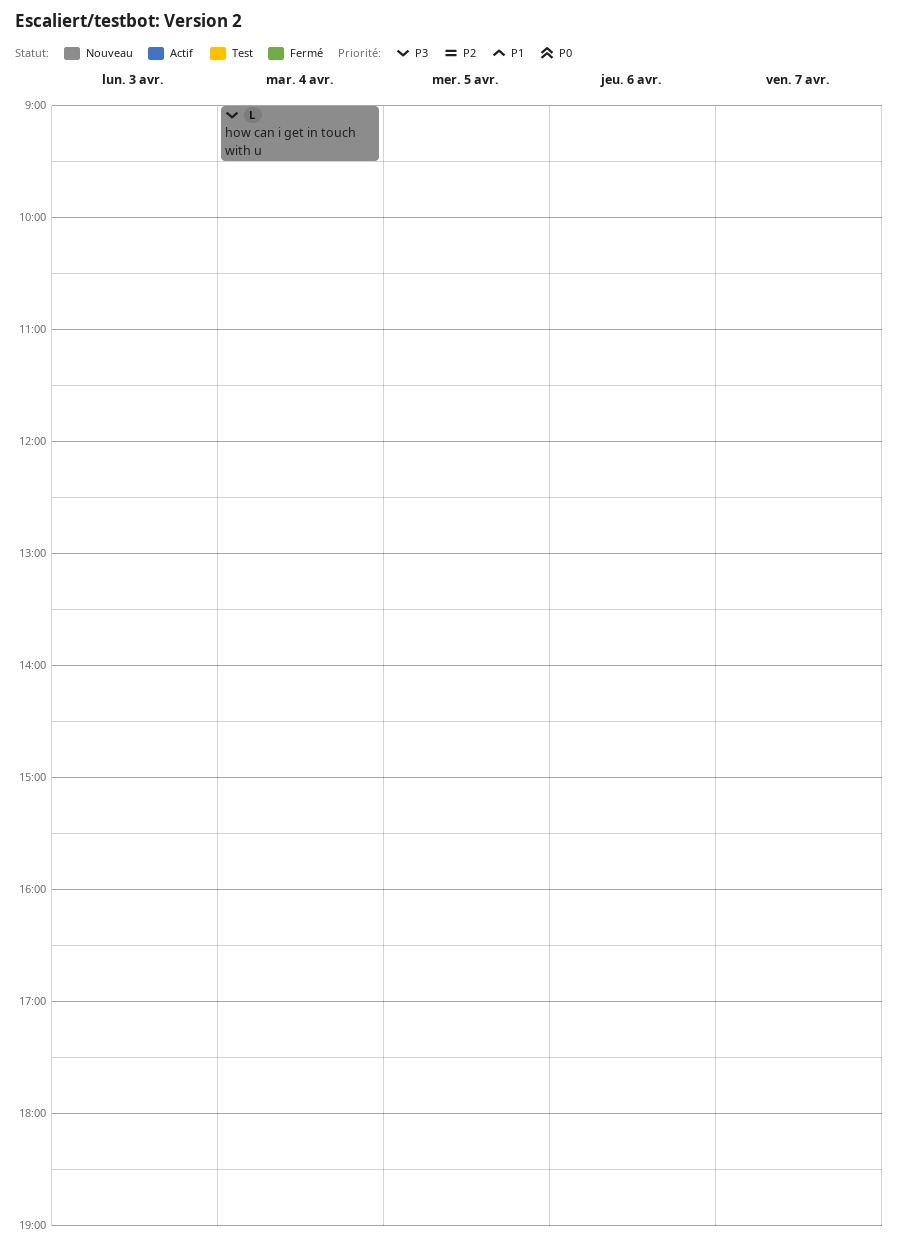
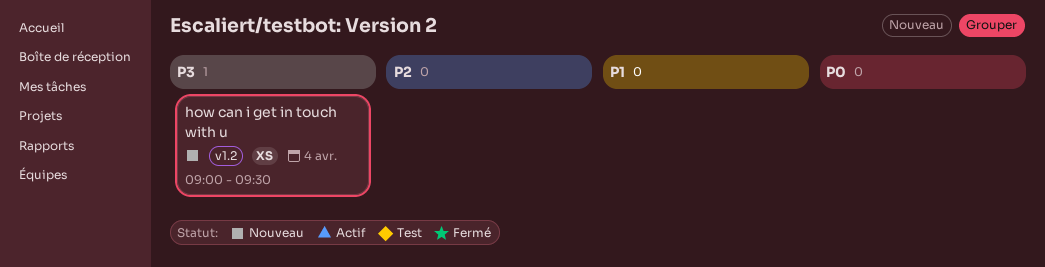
how can i get in touch with u, estimate: L -> XS

